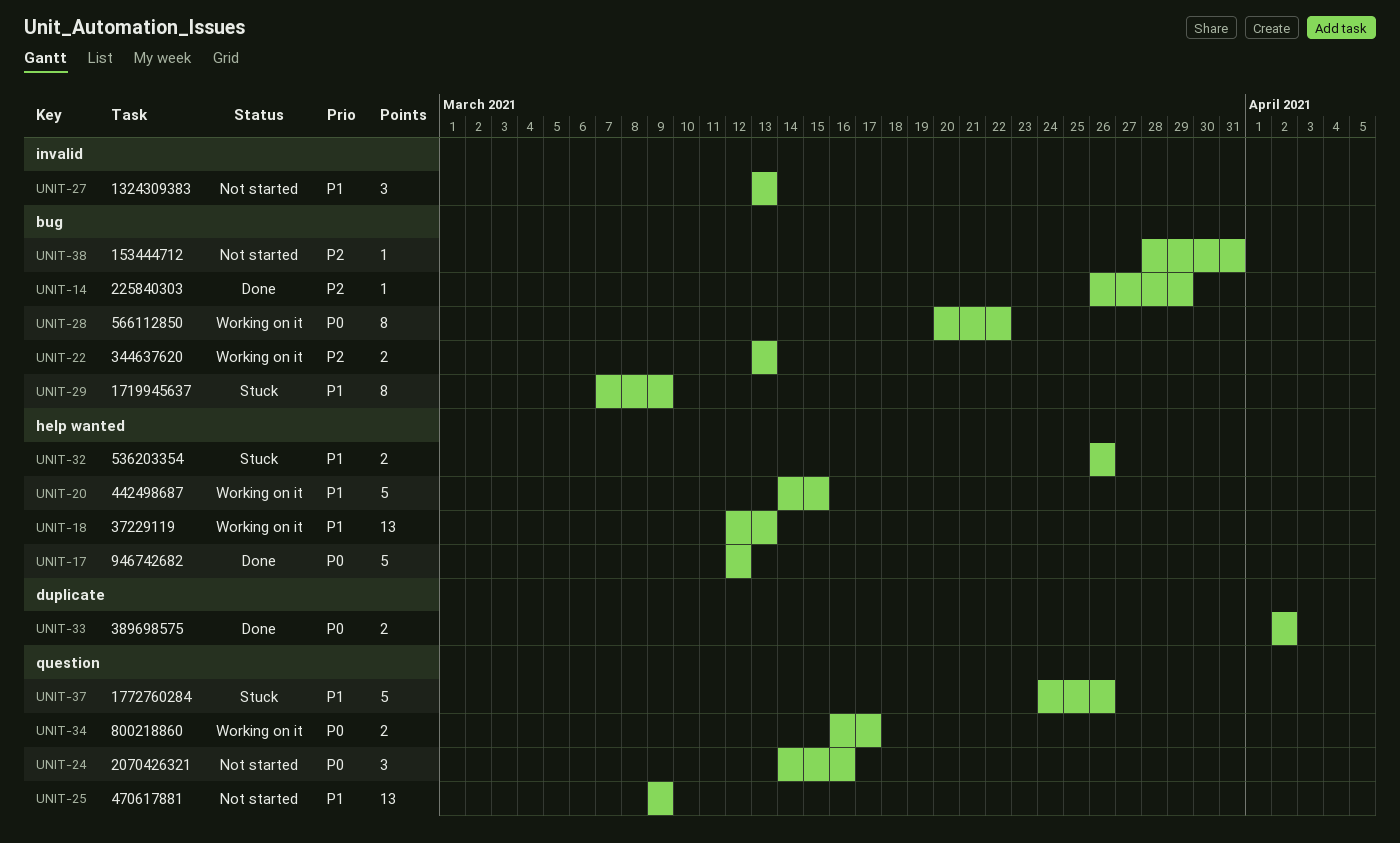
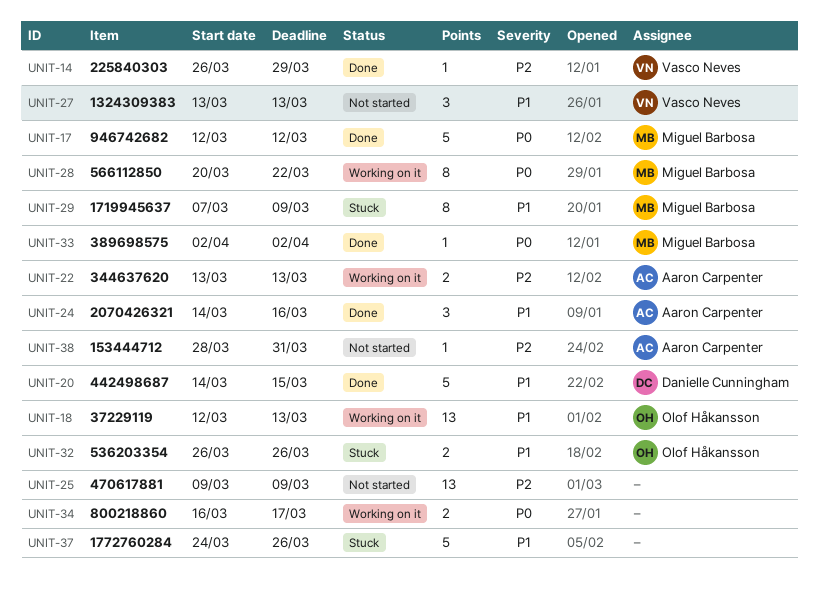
UNIT-20, status: Working on it -> Done
UNIT-24, status: Not started -> Done
UNIT-24, priority: P0 -> P1
UNIT-25, priority: P1 -> P2
UNIT-33, estimate: 2 -> 1

